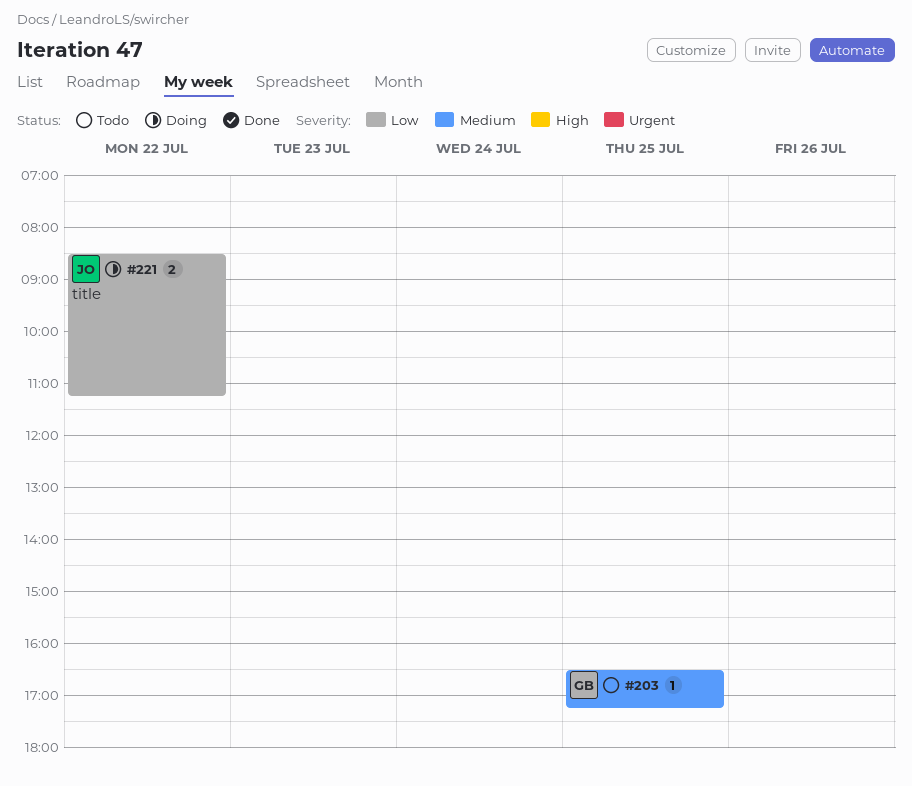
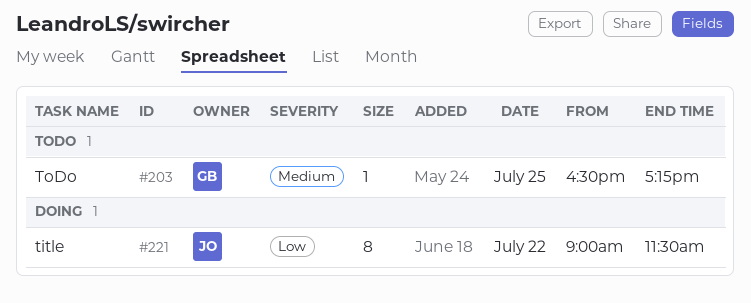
#221, estimate: 2 -> 8
#221, begins: 08:30 -> 09:00
#221, ends: 11:15 -> 11:30

